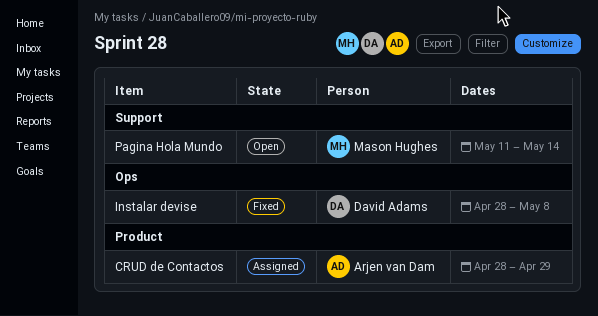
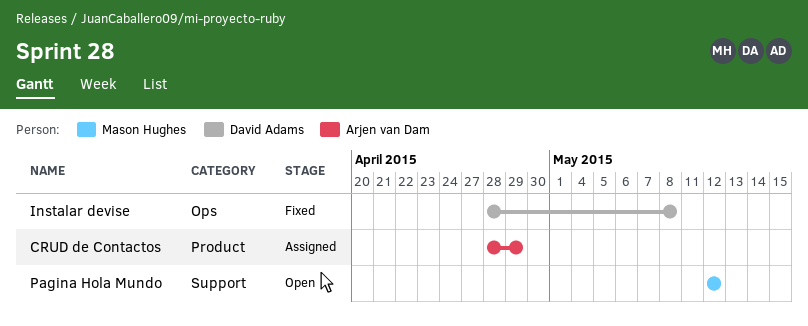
Pagina Hola Mundo, start: May 11 -> May 12
Pagina Hola Mundo, due: May 14 -> May 12

